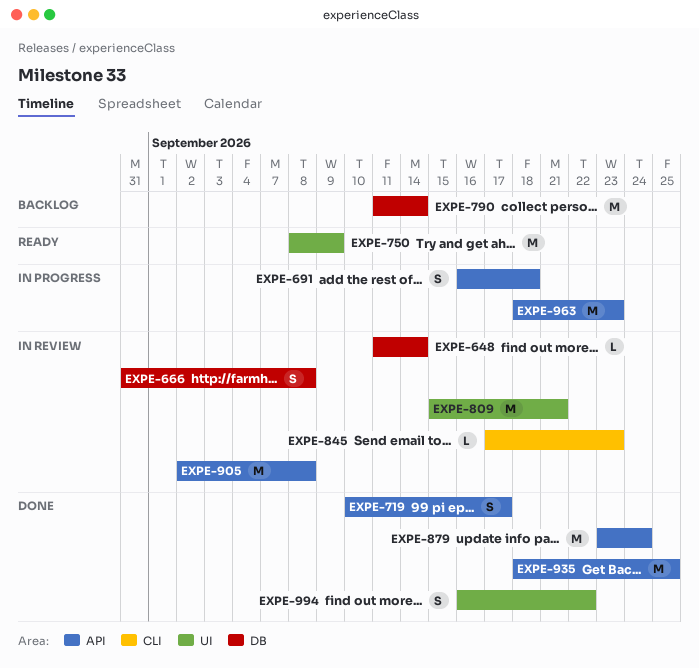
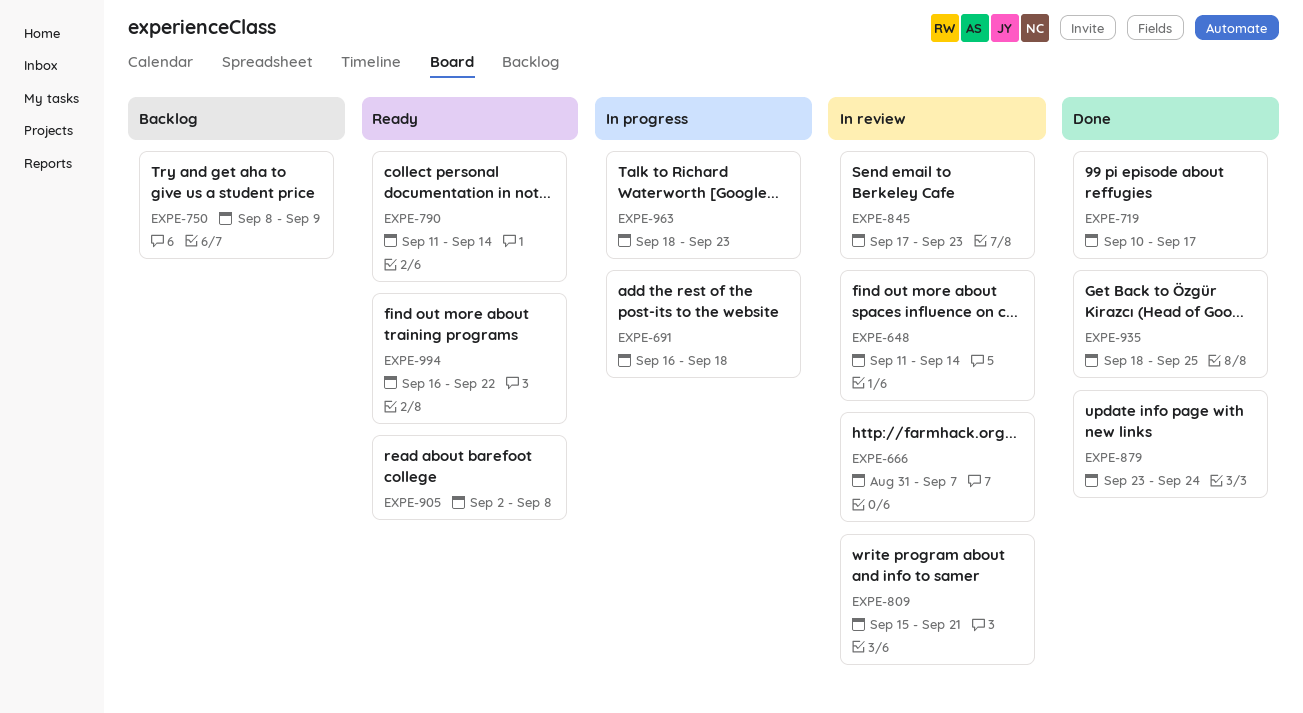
EXPE-666, due: Sep 8 -> Sep 7
EXPE-750, status: Ready -> Backlog
EXPE-790, status: Backlog -> Ready
EXPE-905, status: In review -> Ready
EXPE-994, status: Done -> Ready

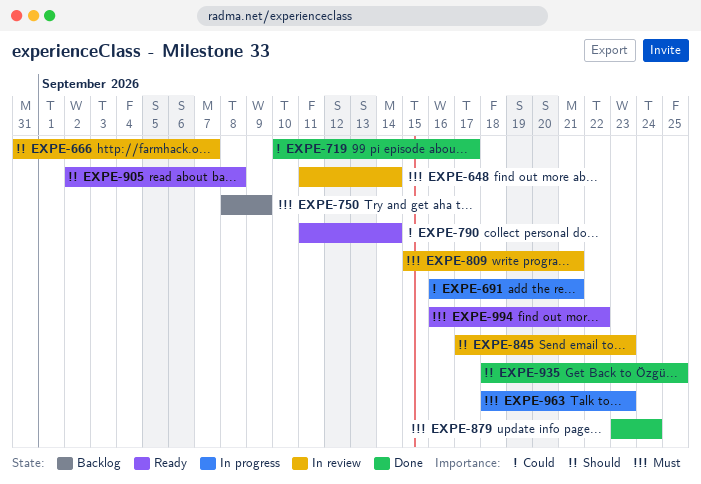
EXPE-691, due: Sep 18 -> Sep 21

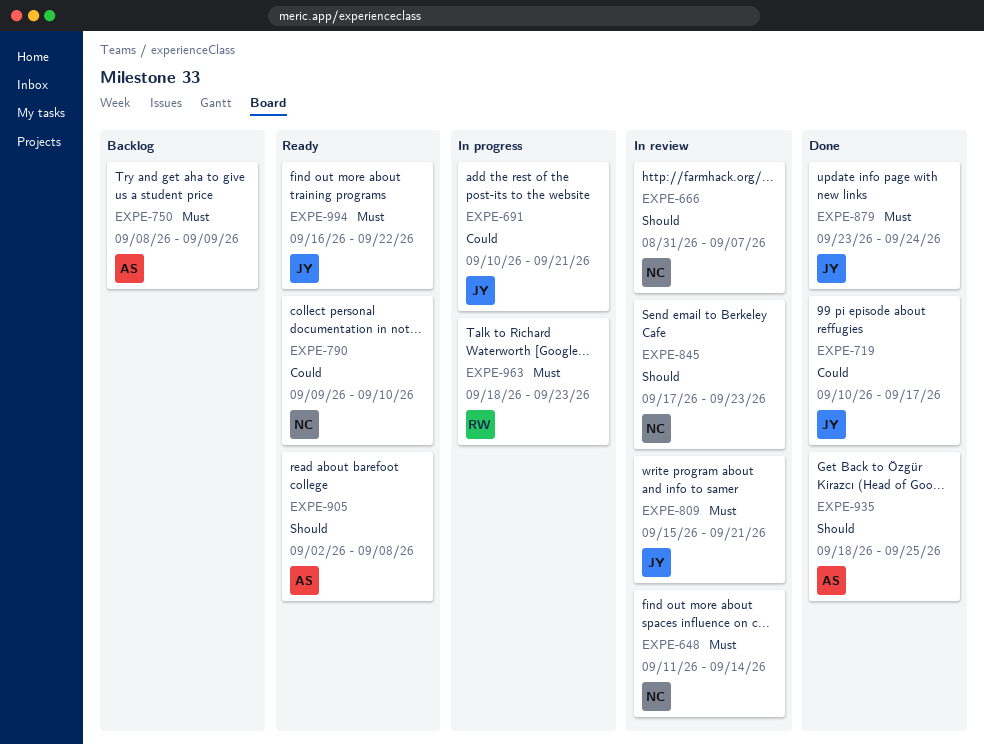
EXPE-691, start: Sep 16 -> Sep 10
EXPE-790, start: Sep 11 -> Sep 9
EXPE-790, due: Sep 14 -> Sep 10

